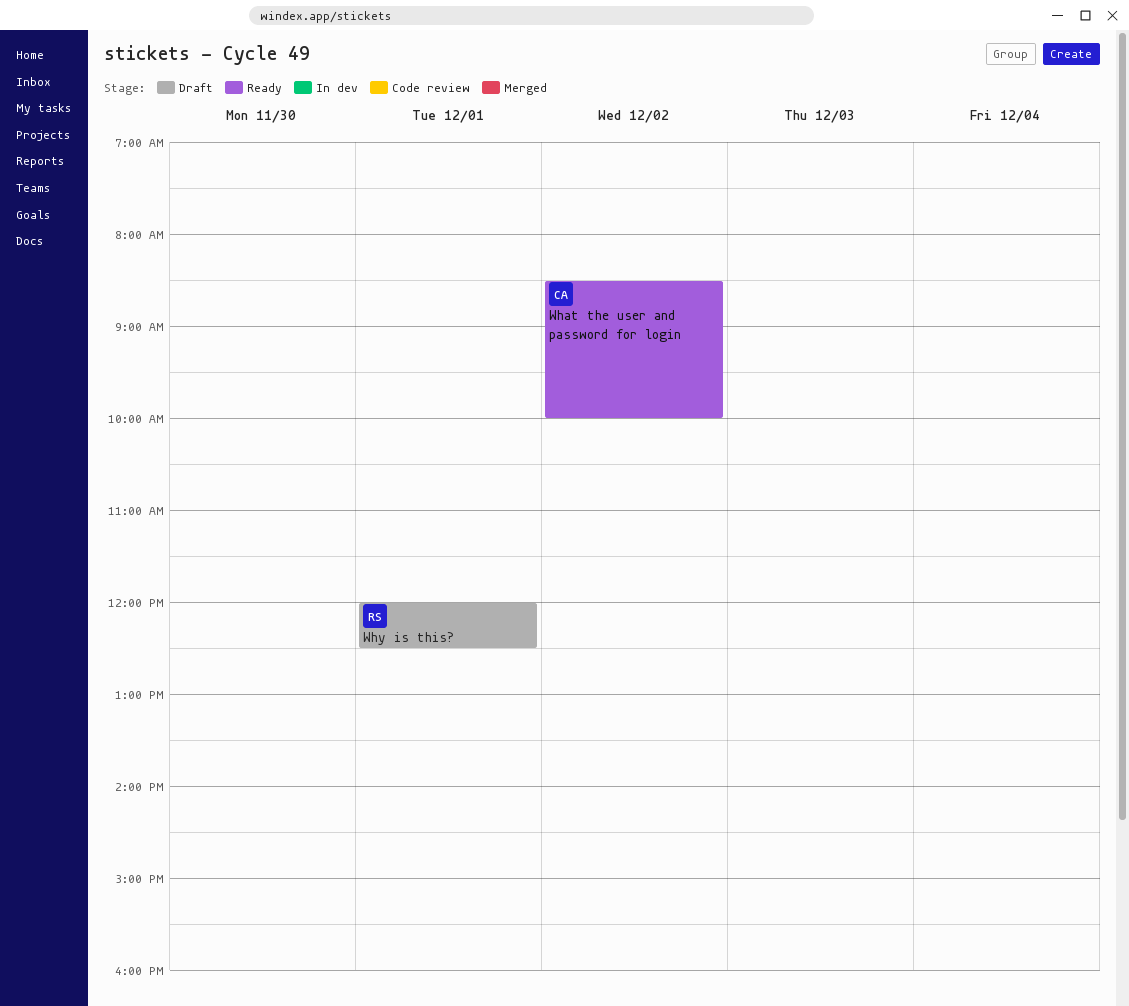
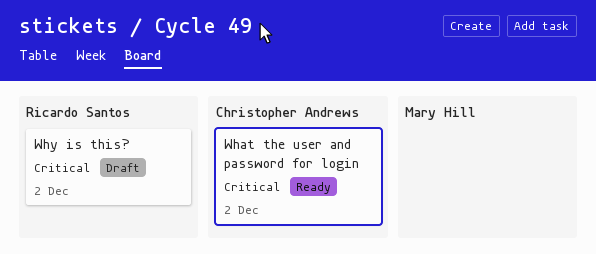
Why is this?, day: Dec 1 -> Dec 2

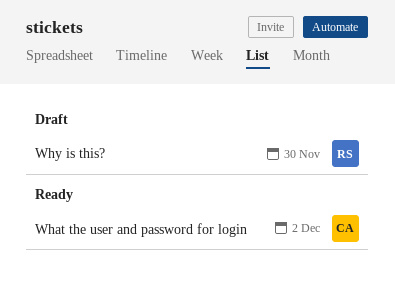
Why is this?, day: Dec 2 -> Nov 30

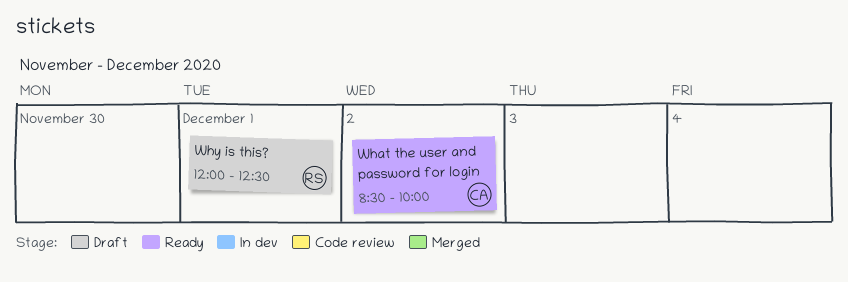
Why is this?, day: Nov 30 -> Dec 1

